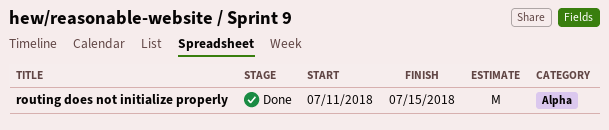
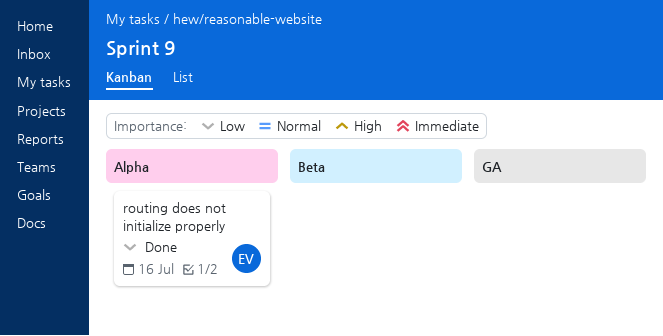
routing does not initialize properly, due: Jul 15 -> Jul 16

